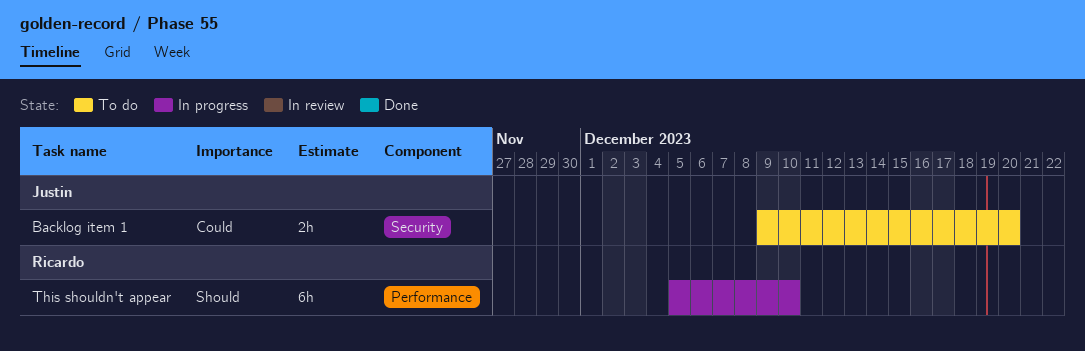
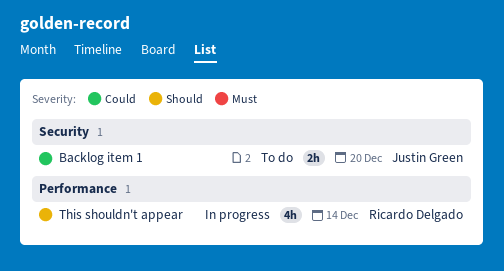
This shouldn't appear, estimate: 6h -> 4h
This shouldn't appear, due: Dec 10 -> Dec 14

